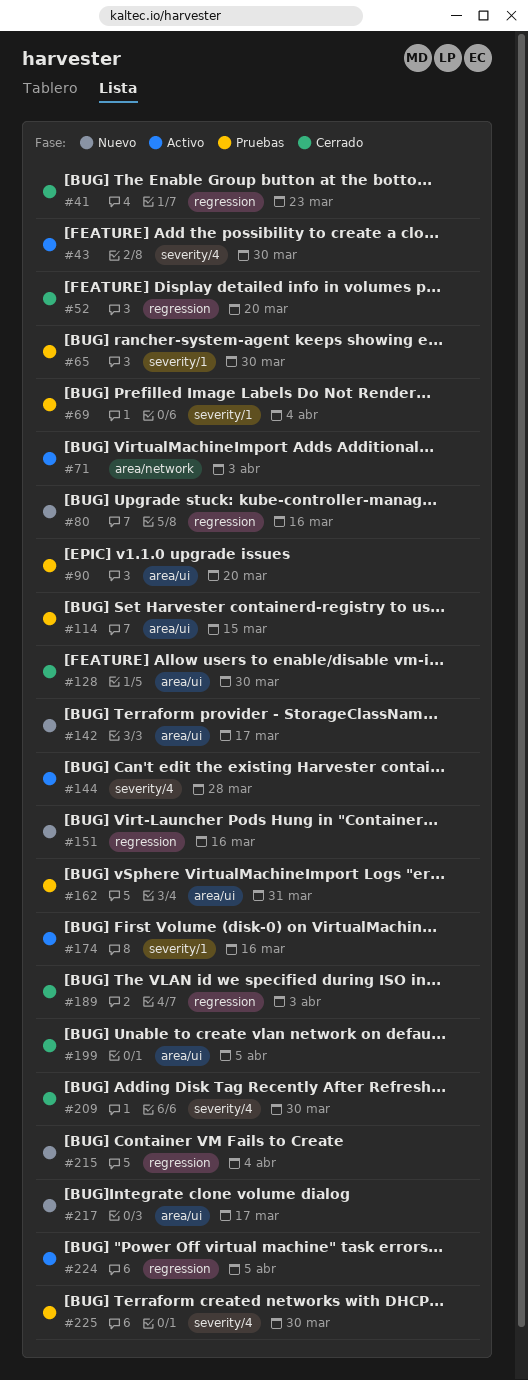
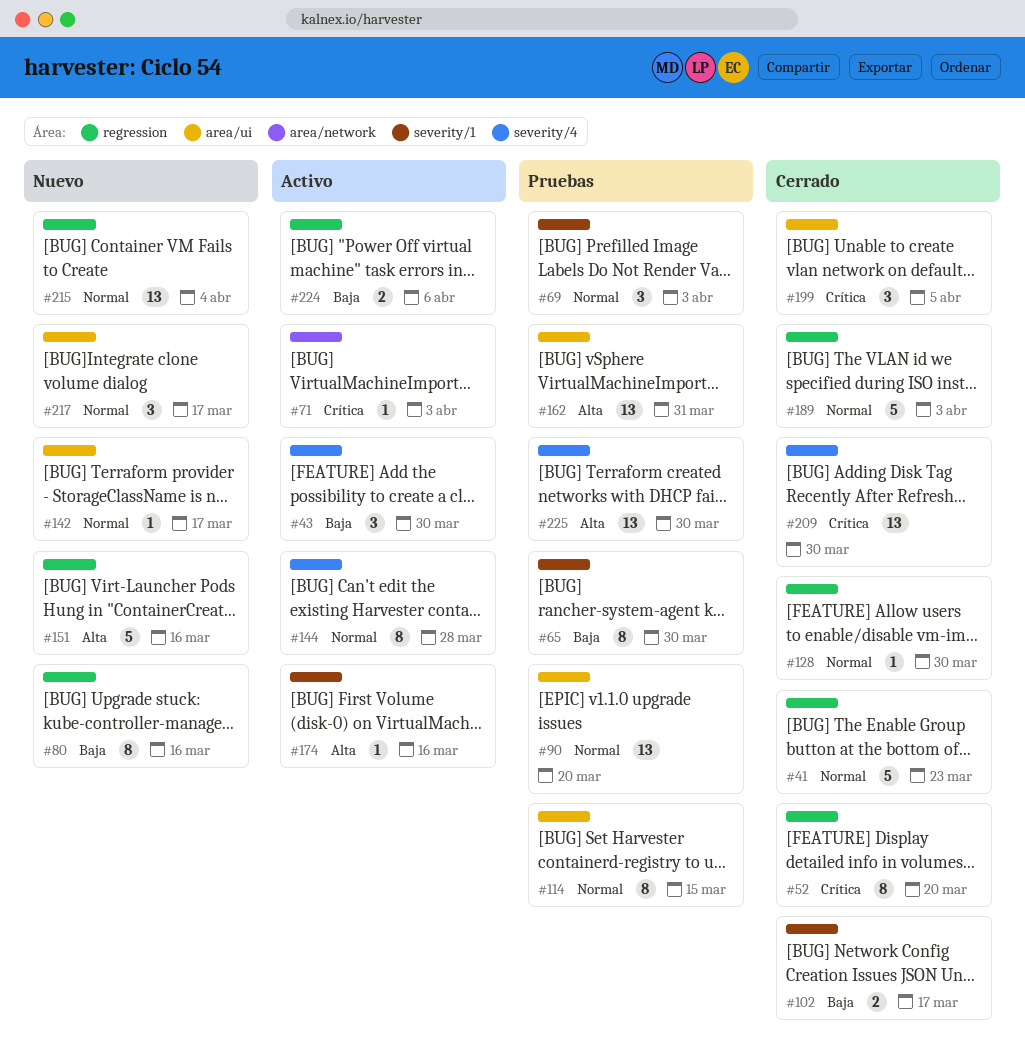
#69, due: Apr 4 -> Apr 3
#102: none -> present
#128, label: area/ui -> regression
#224, due: Apr 5 -> Apr 6

